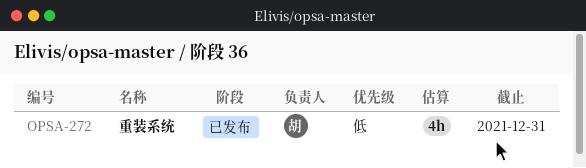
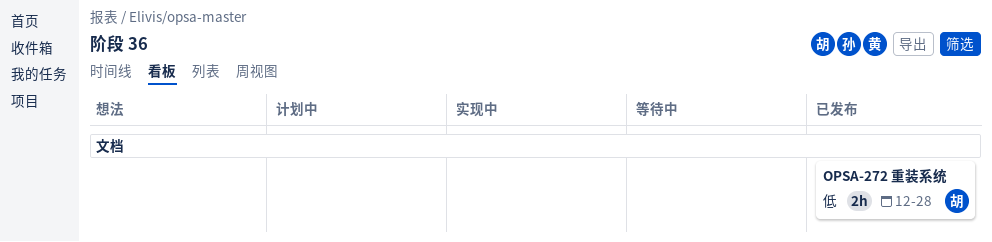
OPSA-272, estimate: 4h -> 2h
OPSA-272, due: Dec 31 -> Dec 28

